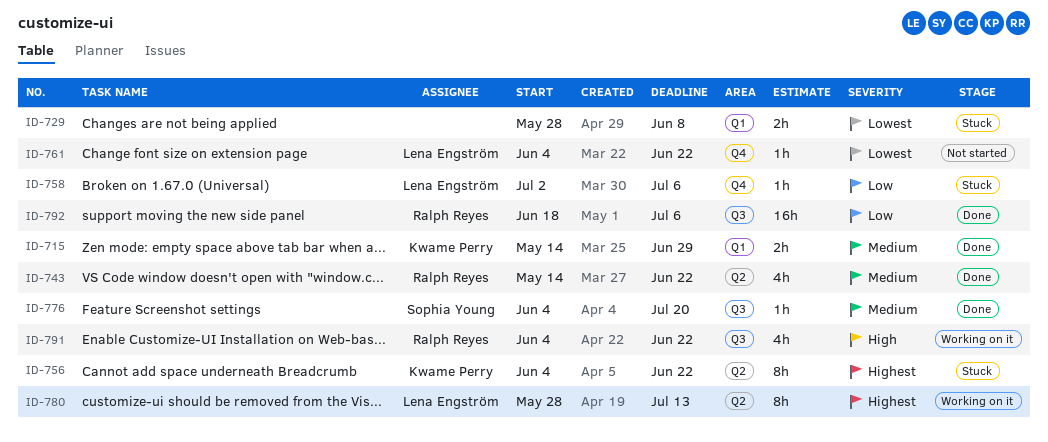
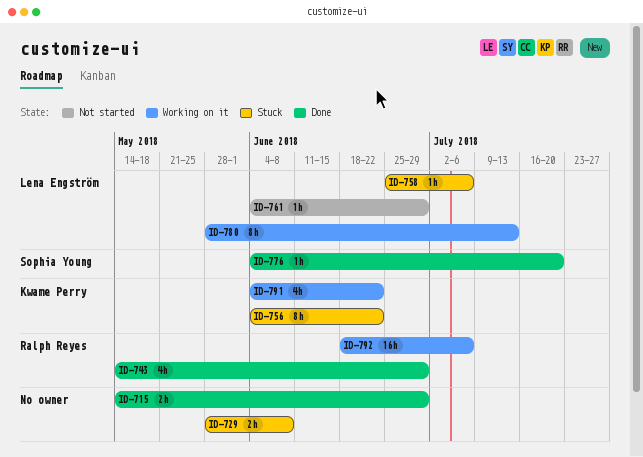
ID-715, owner: Kwame Perry -> none
ID-743, due: Jun 22 -> Jun 29
ID-758, start: Jul 2 -> Jun 25
ID-761, due: Jun 22 -> Jun 29
ID-791, owner: Ralph Reyes -> Kwame Perry
ID-792, status: Done -> Working on it

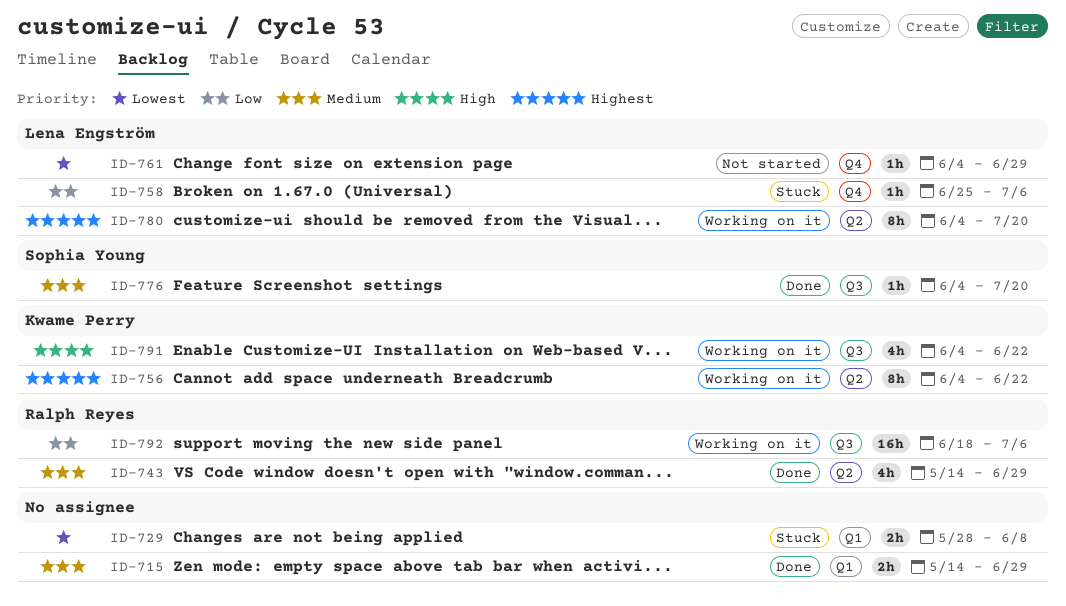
ID-756, status: Stuck -> Working on it
ID-780, start: May 28 -> Jun 4
ID-780, due: Jul 13 -> Jul 20

